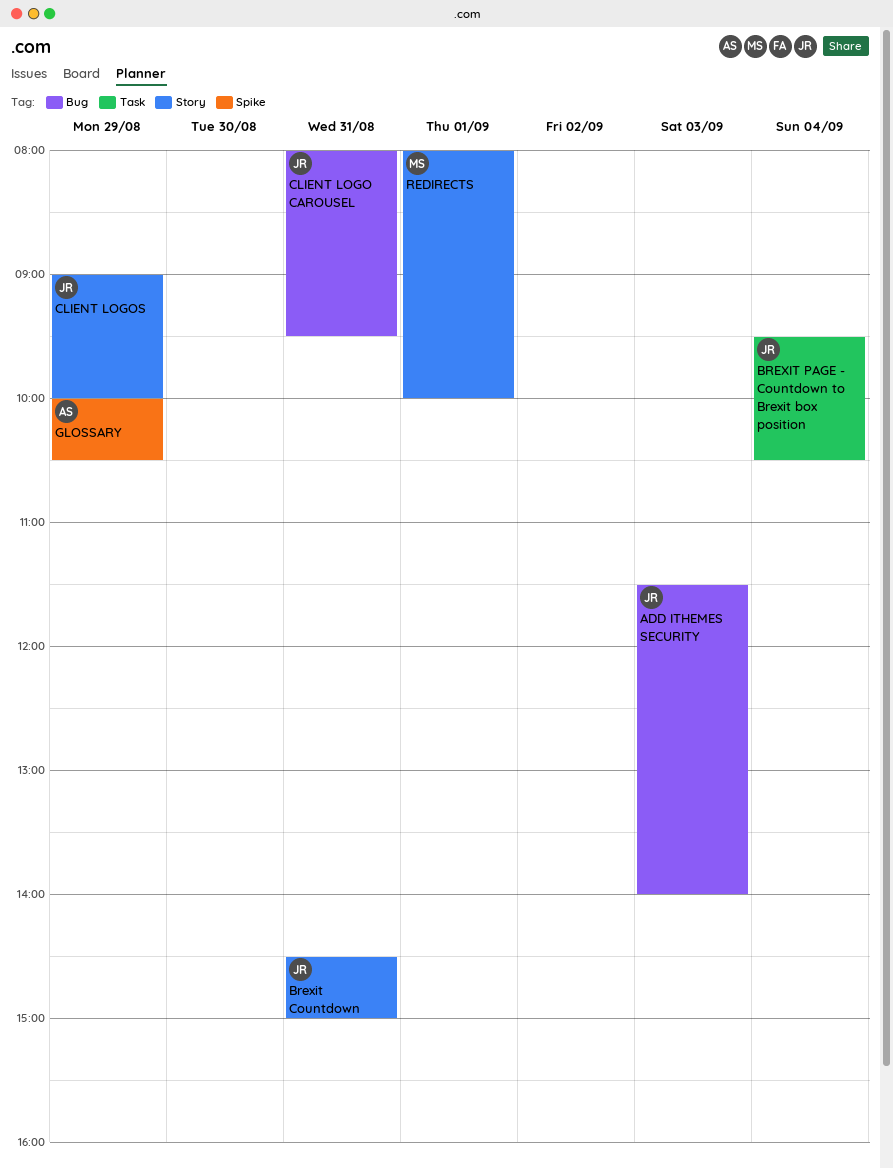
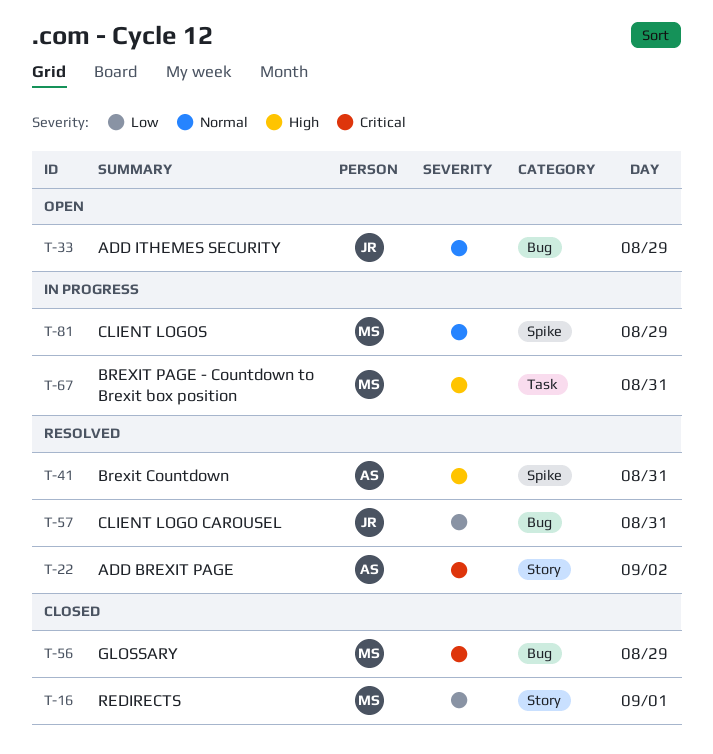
ADD BREXIT PAGE: none -> present
ADD ITHEMES SECURITY, day: Sep 3 -> Aug 29
Brexit Countdown, owner: JR -> AS
Brexit Countdown, label: Story -> Spike
BREXIT PAGE - Countdown to Brexit box position, owner: JR -> MS
BREXIT PAGE - Countdown to Brexit box position, day: Sep 4 -> Aug 31
CLIENT LOGOS, owner: JR -> MS
CLIENT LOGOS, label: Story -> Spike
GLOSSARY, owner: AS -> MS
GLOSSARY, label: Spike -> Bug

